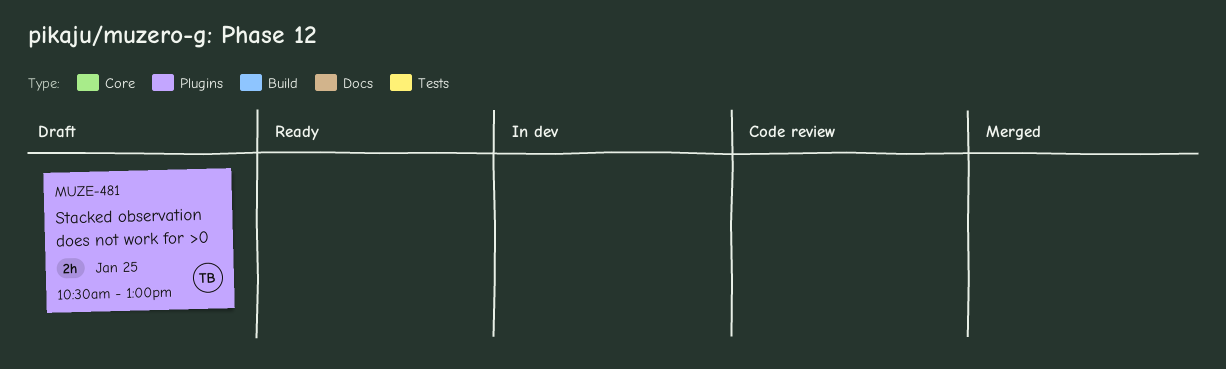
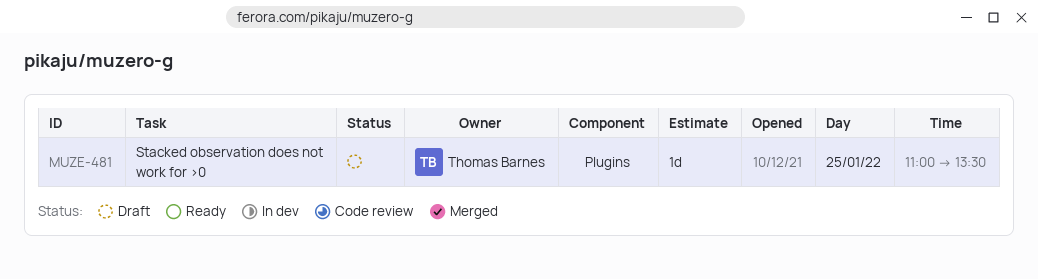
MUZE-481, estimate: 2h -> 1d
MUZE-481, begins: 10:30 -> 11:00
MUZE-481, ends: 13:00 -> 13:30

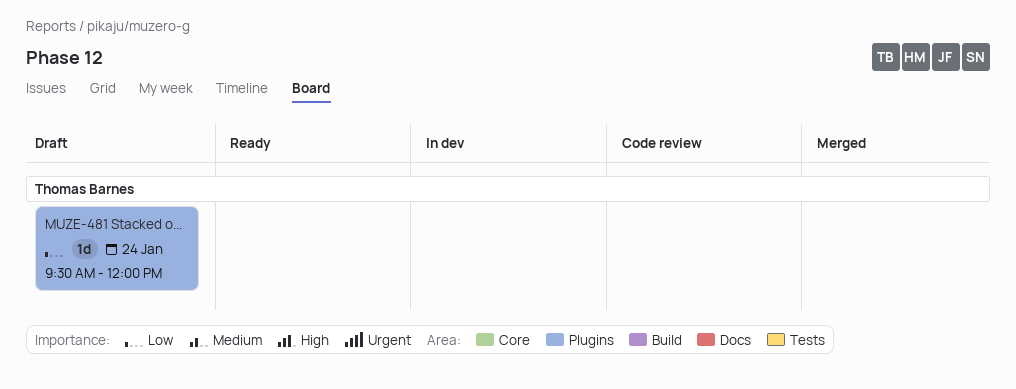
MUZE-481, day: Jan 25 -> Jan 24
MUZE-481, begins: 11:00 -> 09:30
MUZE-481, ends: 13:30 -> 12:00

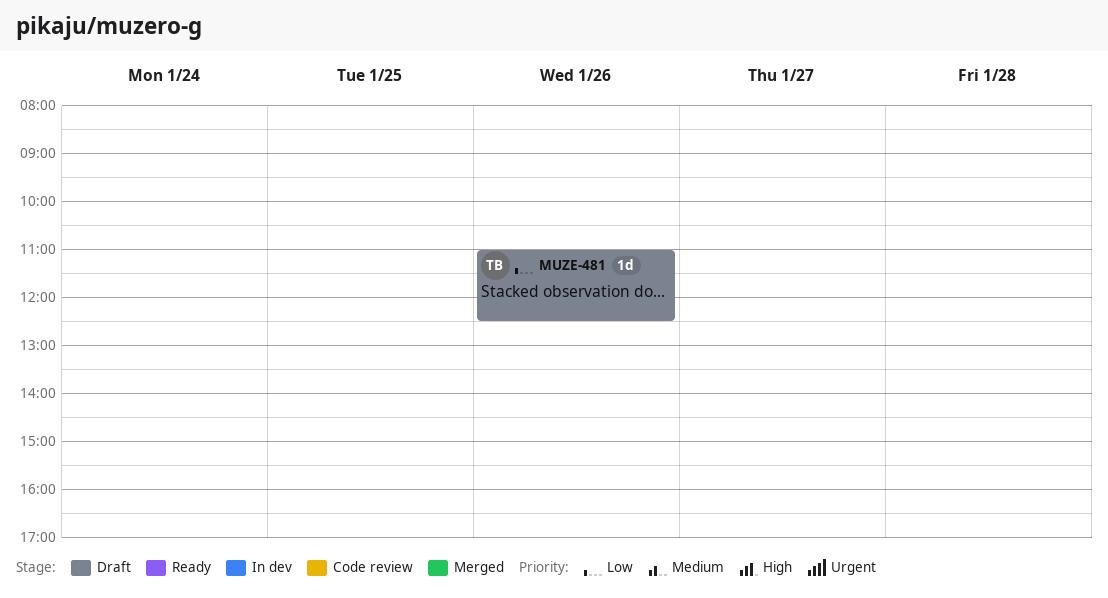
MUZE-481, day: Jan 24 -> Jan 26
MUZE-481, begins: 09:30 -> 11:00
MUZE-481, ends: 12:00 -> 12:30

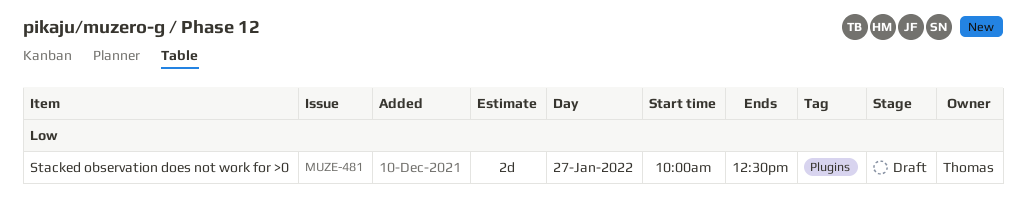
MUZE-481, estimate: 1d -> 2d
MUZE-481, day: Jan 26 -> Jan 27
MUZE-481, begins: 11:00 -> 10:00

